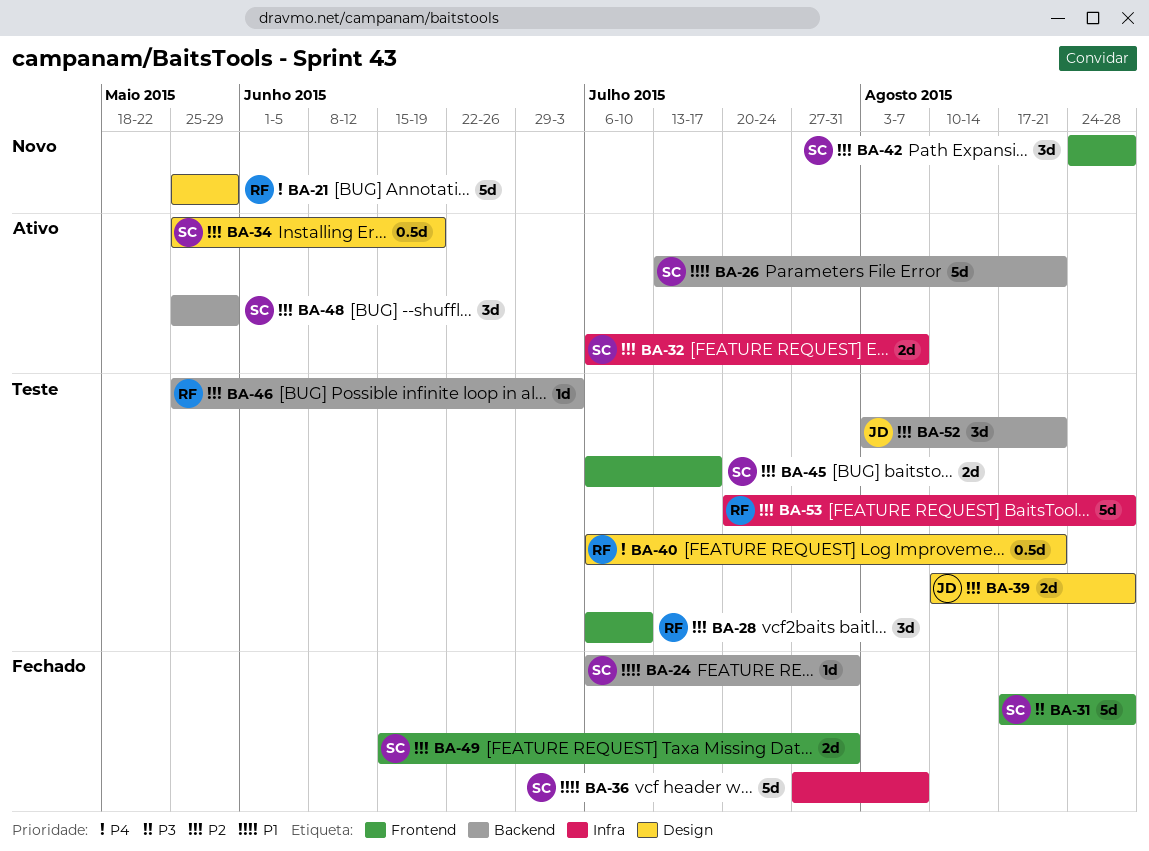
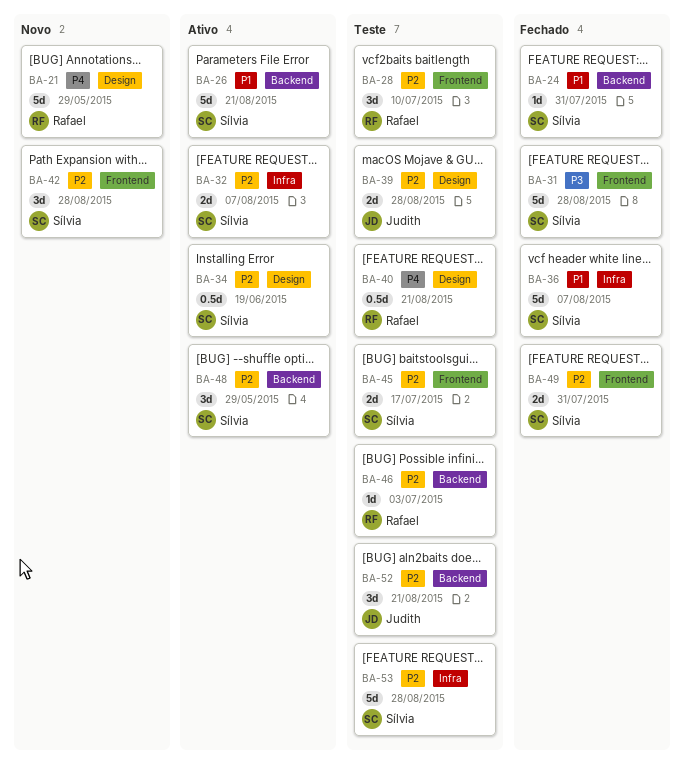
BA-53, owner: Rafael -> Sílvia

